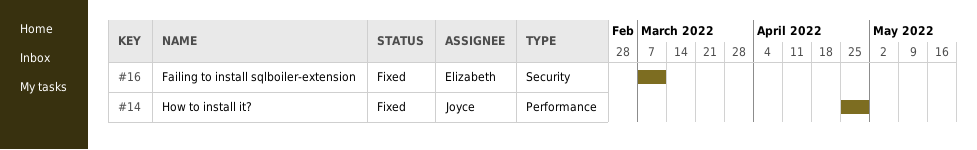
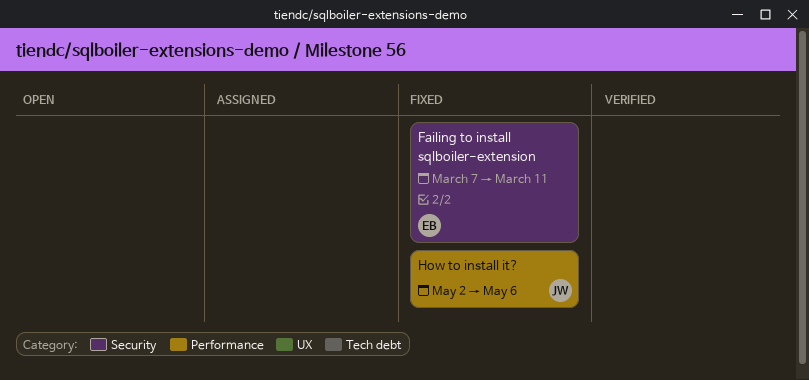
How to install it?, start: Apr 25 -> May 2
How to install it?, due: Apr 29 -> May 6

